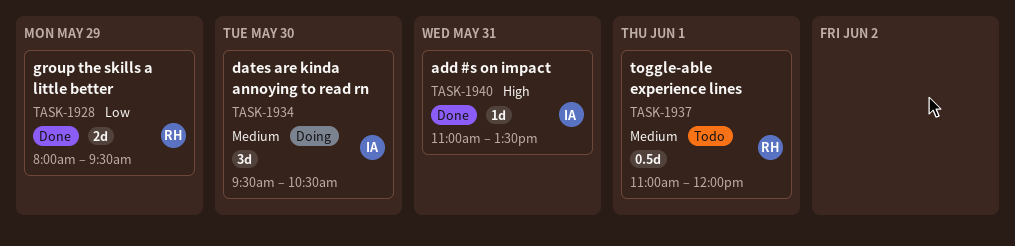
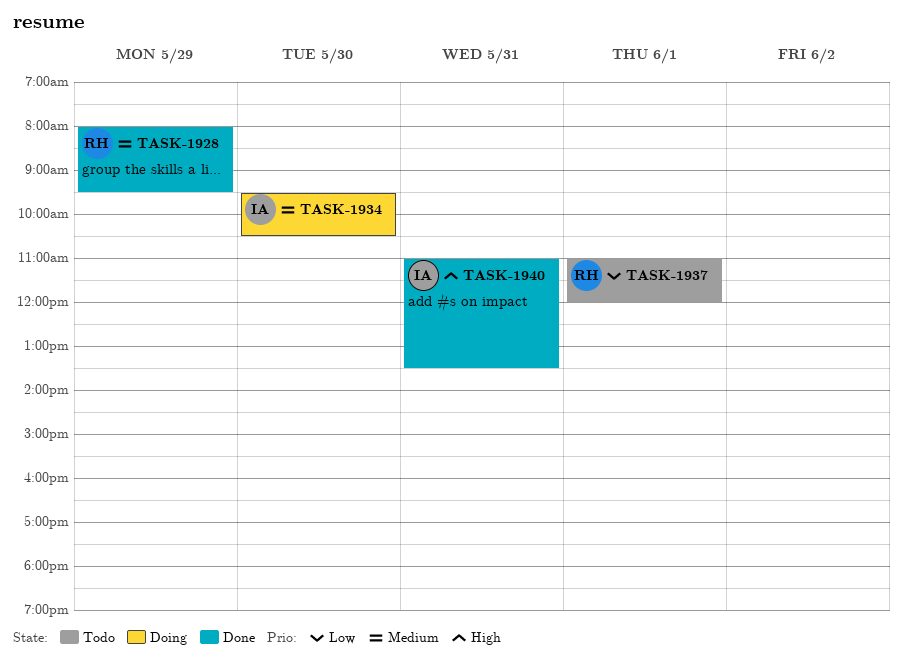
TASK-1928, priority: Low -> Medium
TASK-1937, priority: Medium -> Low

